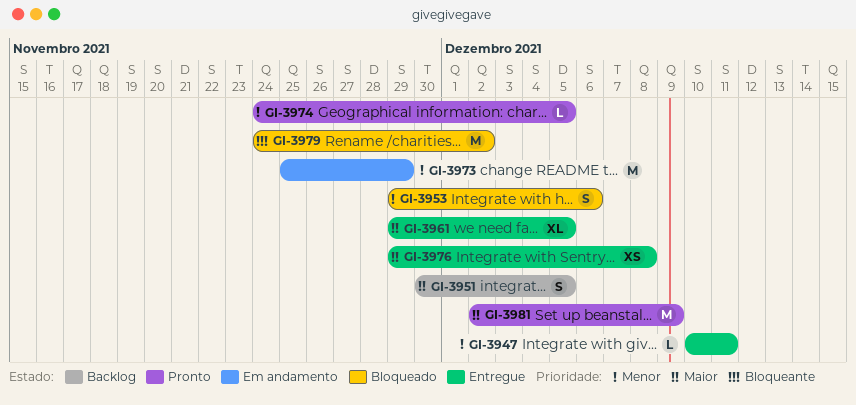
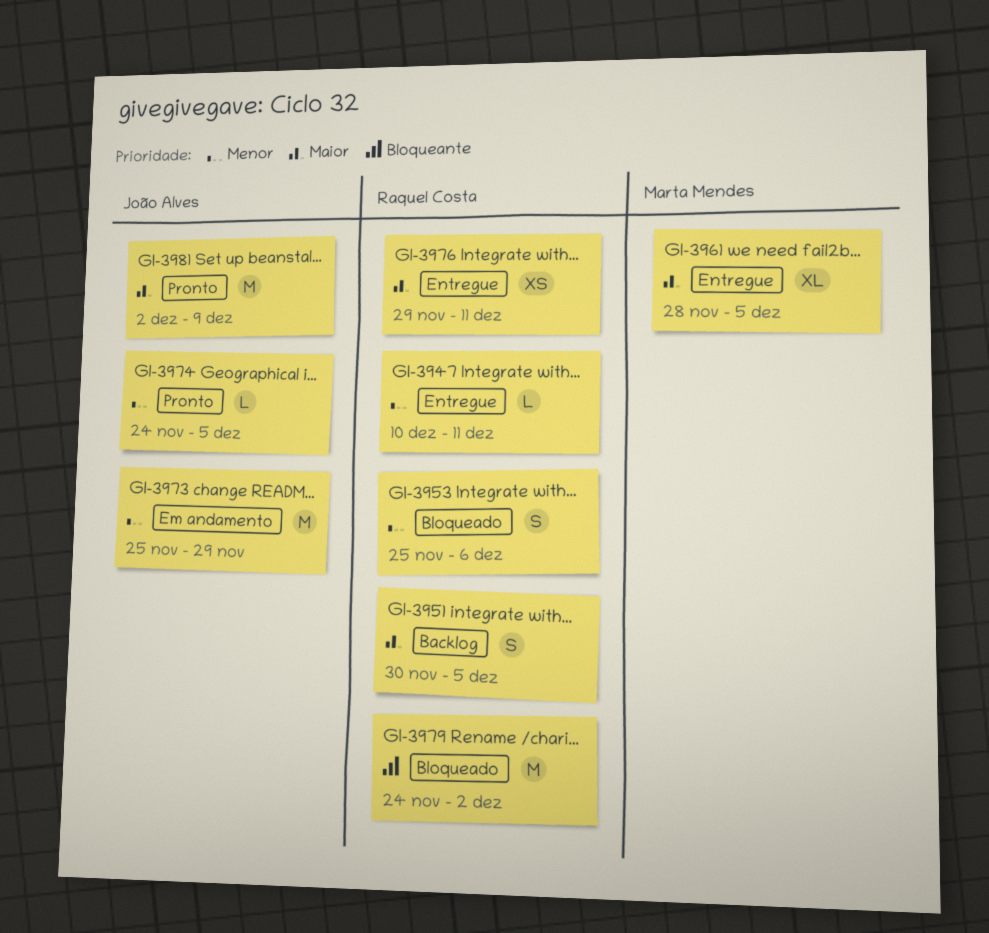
GI-3953, start: Nov 29 -> Nov 25
GI-3961, start: Nov 29 -> Nov 28
GI-3976, due: Dec 8 -> Dec 11

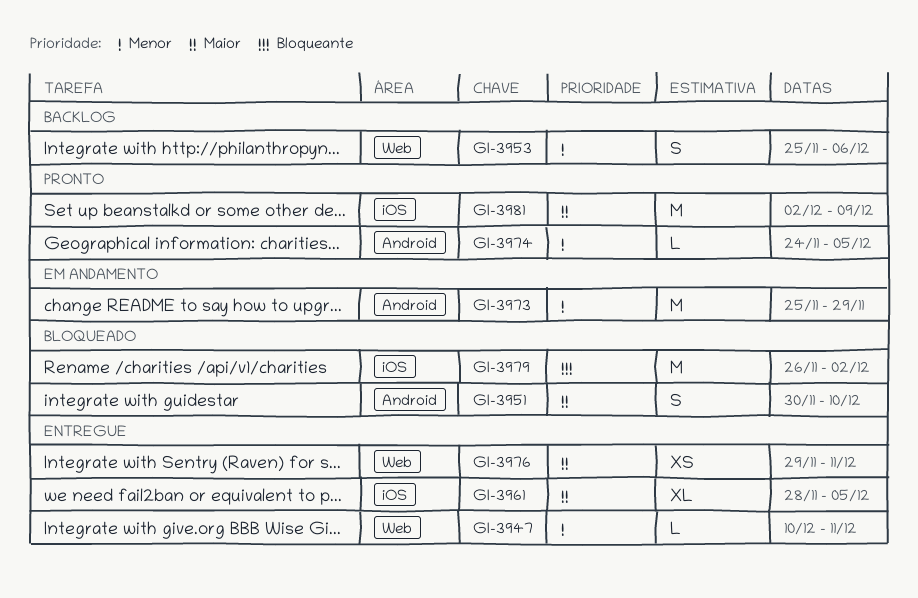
GI-3951, status: Backlog -> Bloqueado
GI-3951, due: Dec 5 -> Dec 10
GI-3953, status: Bloqueado -> Backlog
GI-3979, start: Nov 24 -> Nov 26

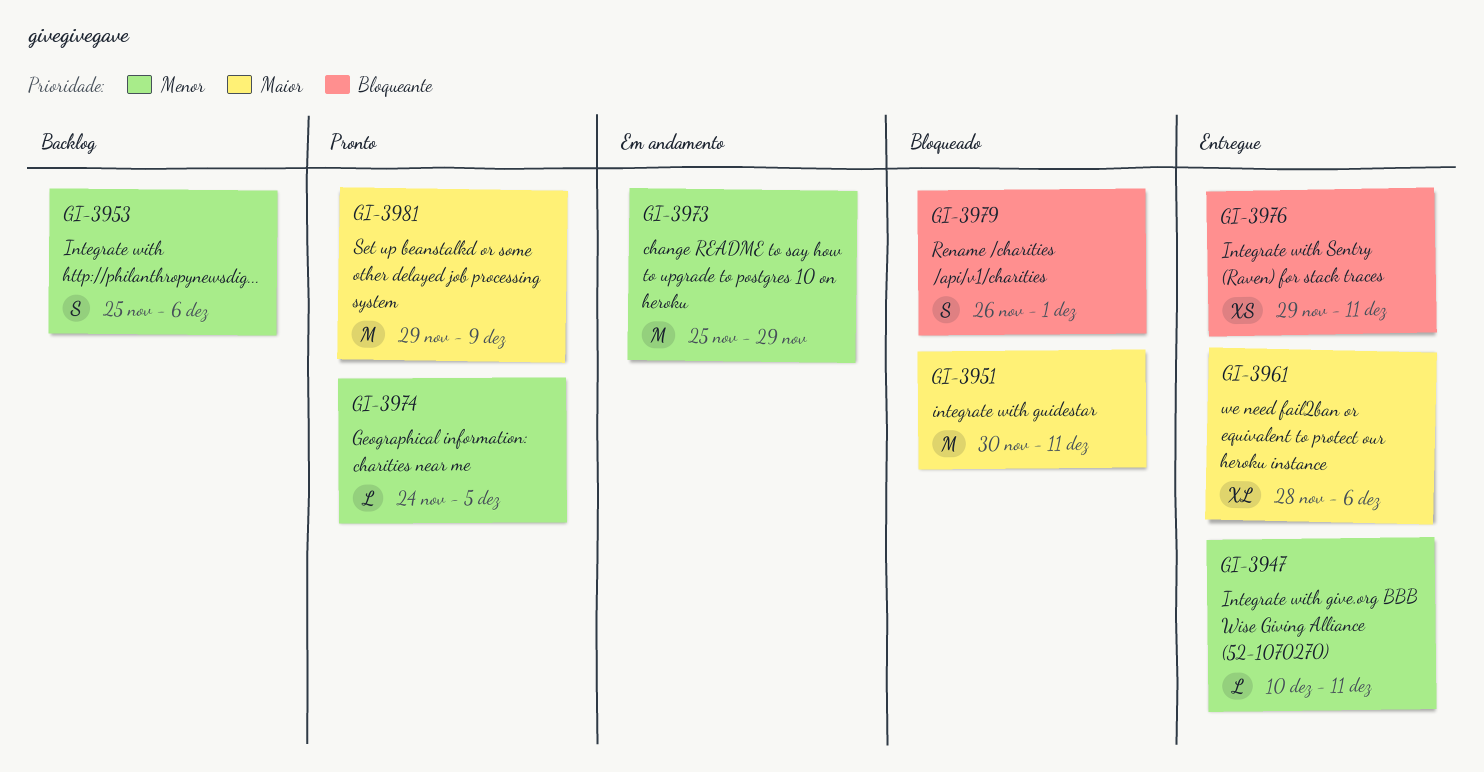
GI-3951, estimate: S -> M
GI-3951, due: Dec 10 -> Dec 11
GI-3961, due: Dec 5 -> Dec 6
GI-3976, priority: Maior -> Bloqueante
GI-3979, estimate: M -> S
GI-3979, due: Dec 2 -> Dec 1
GI-3981, start: Dec 2 -> Nov 29

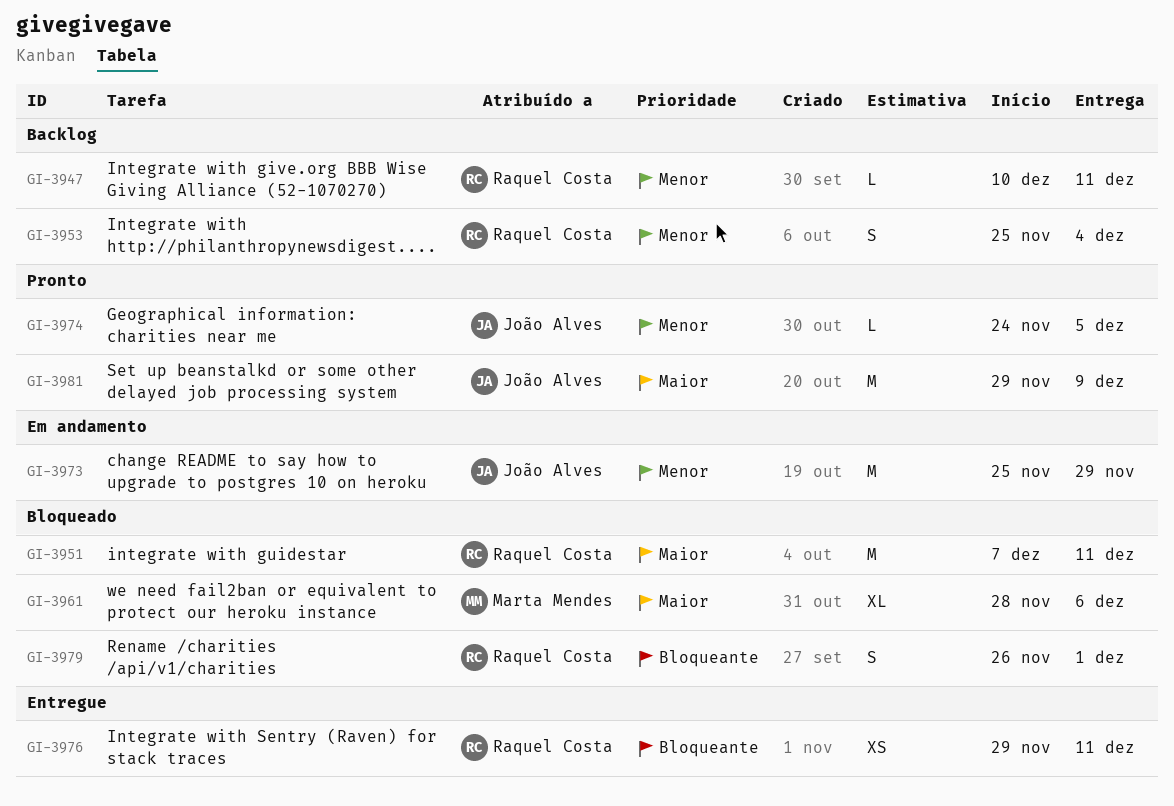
GI-3947, status: Entregue -> Backlog
GI-3951, start: Nov 30 -> Dec 7
GI-3953, due: Dec 6 -> Dec 4
GI-3961, status: Entregue -> Bloqueado

